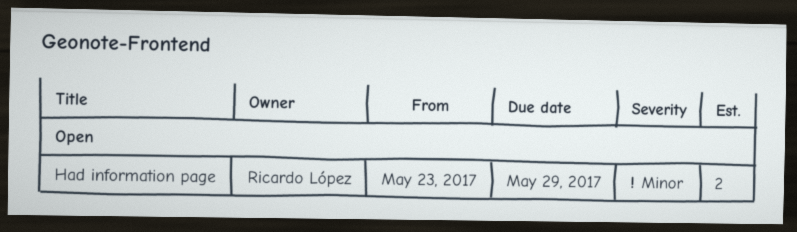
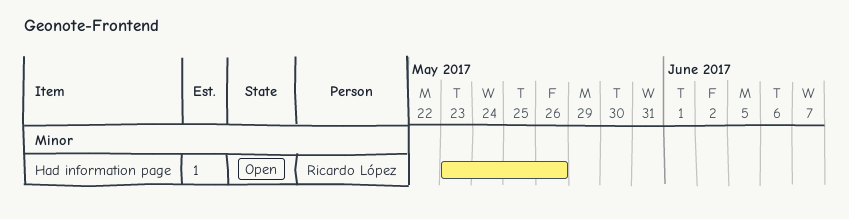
Had information page, estimate: 2 -> 1
Had information page, due: May 29 -> May 26

